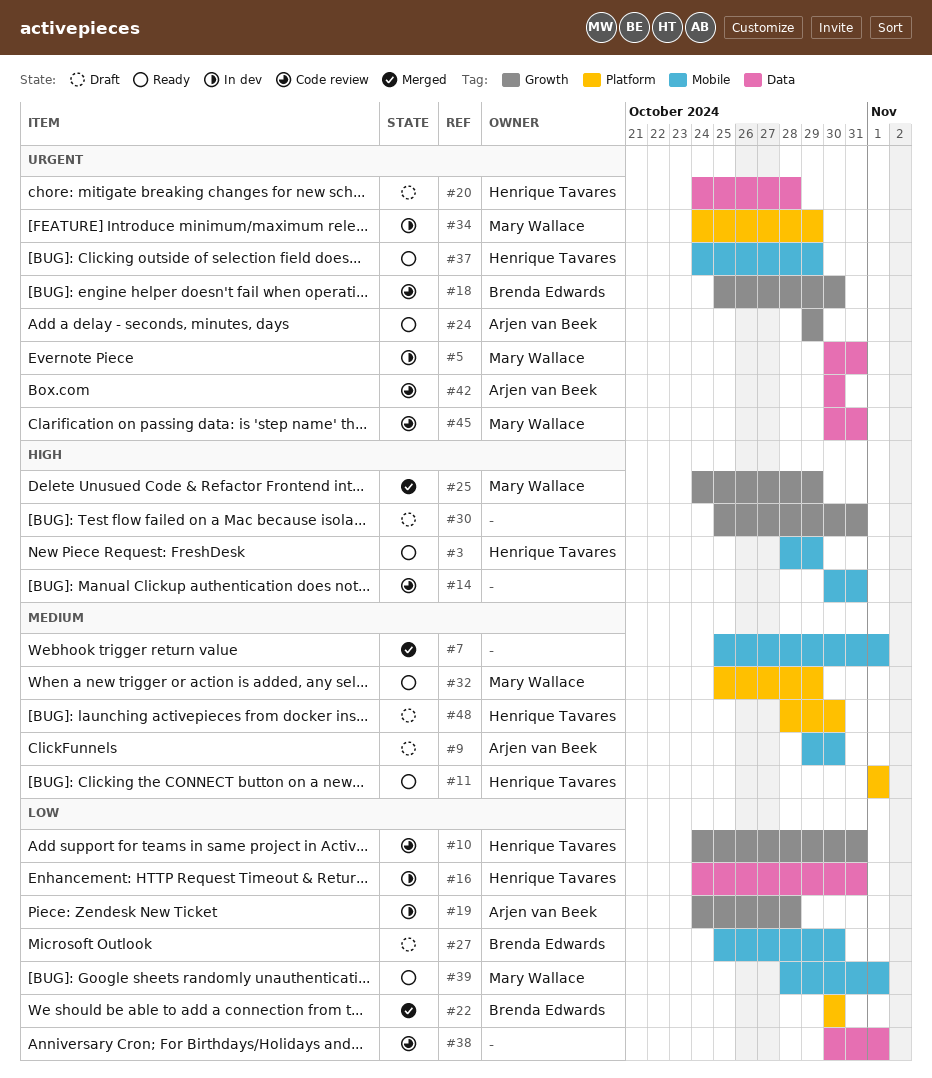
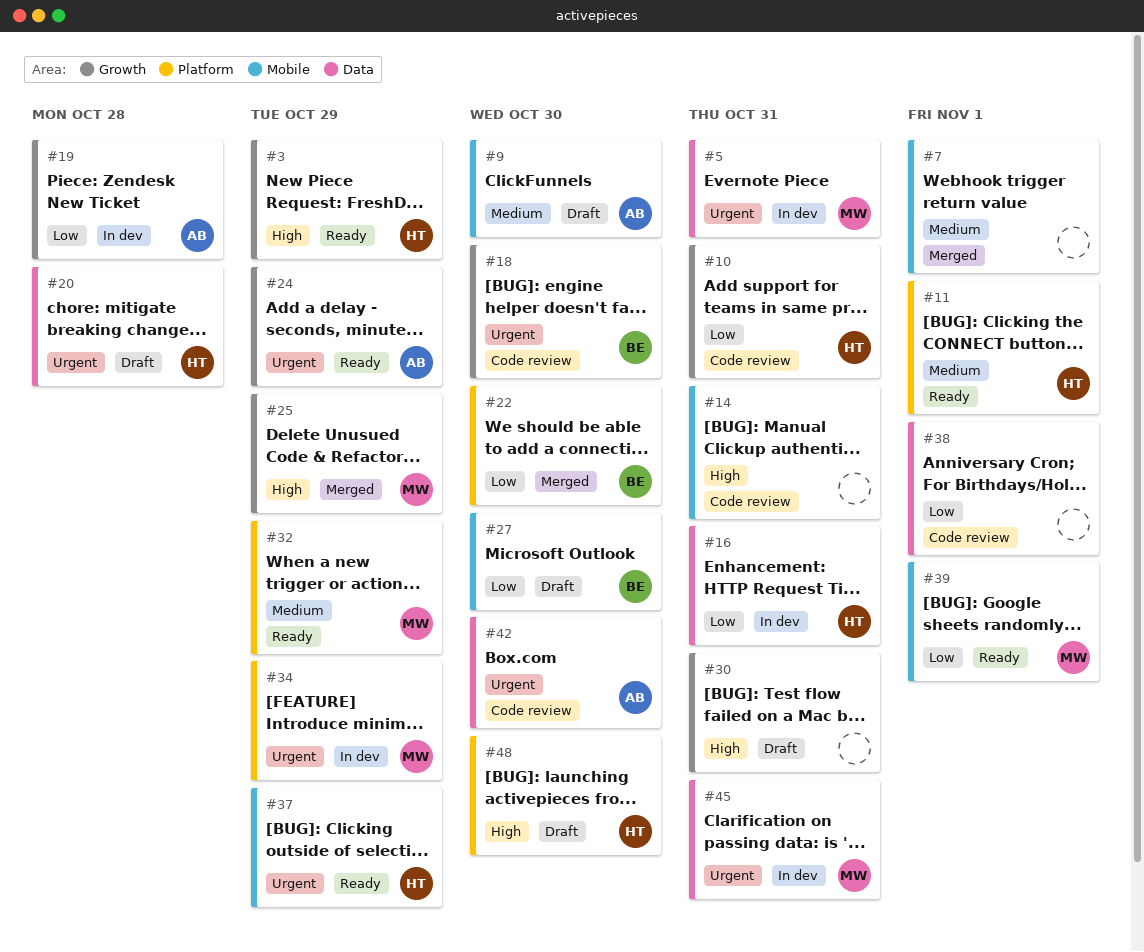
#3, label: Mobile -> Growth
#45, status: Code review -> In dev
#48, priority: Medium -> High

